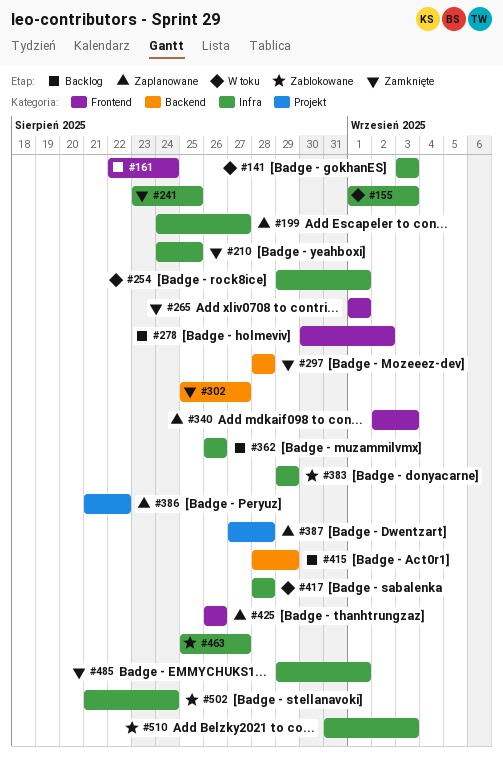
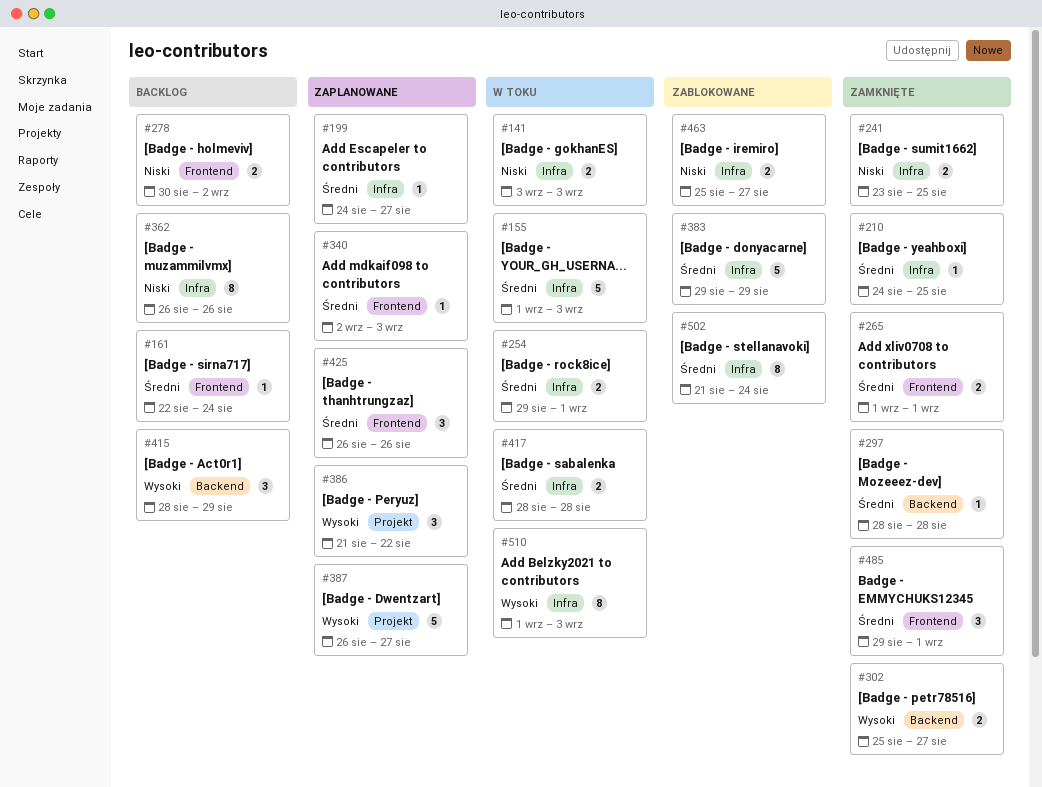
#387, start: Aug 27 -> Aug 26
#387, due: Aug 28 -> Aug 27
#485, label: Infra -> Frontend
#510, status: Zablokowane -> W toku
#510, start: Aug 31 -> Sep 1

